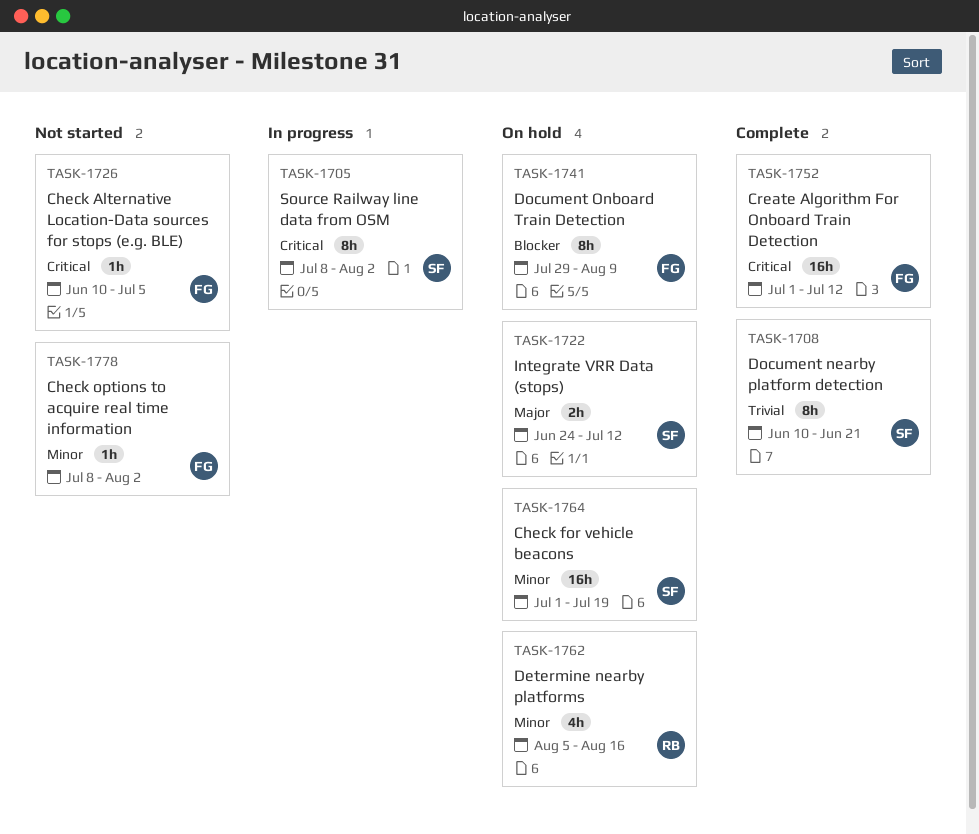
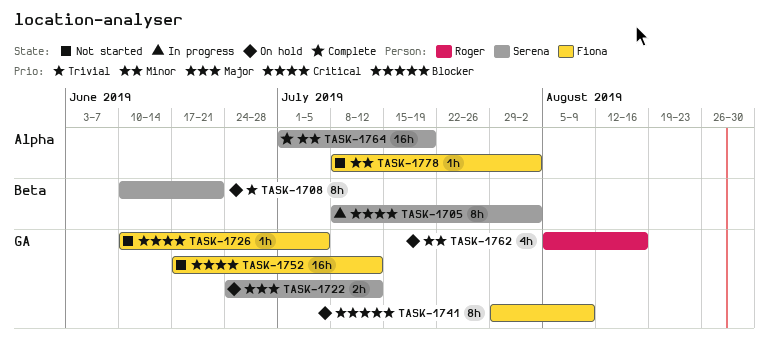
TASK-1708, status: Complete -> On hold
TASK-1752, status: Complete -> Not started
TASK-1752, start: Jul 1 -> Jun 17
TASK-1764, status: On hold -> Complete

